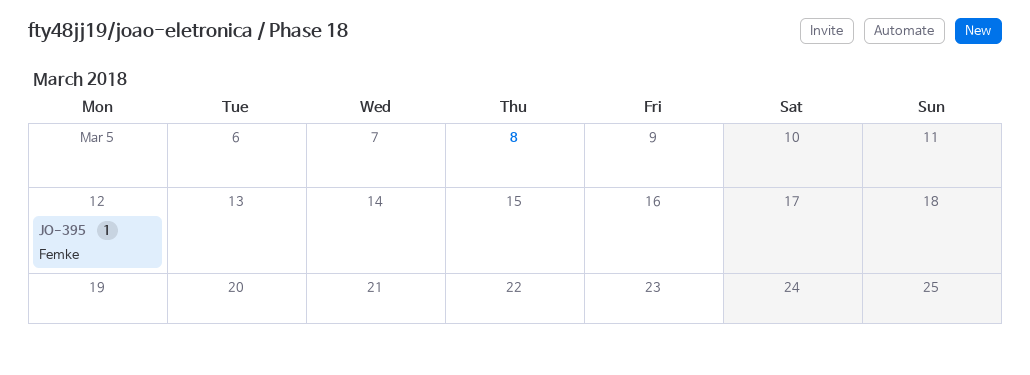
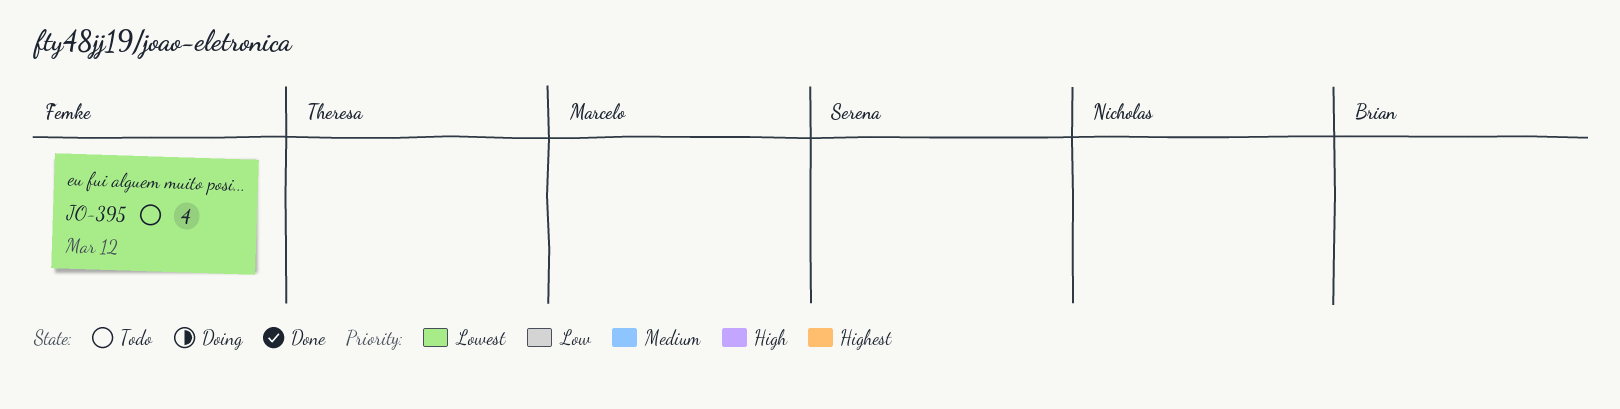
JO-395, estimate: 1 -> 4

